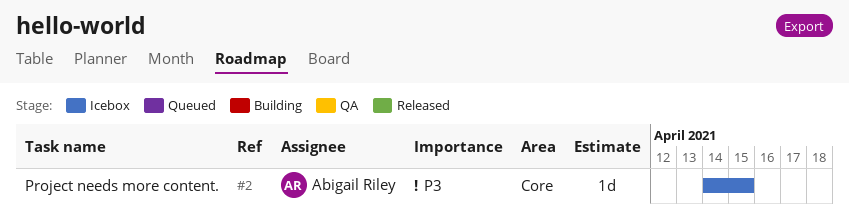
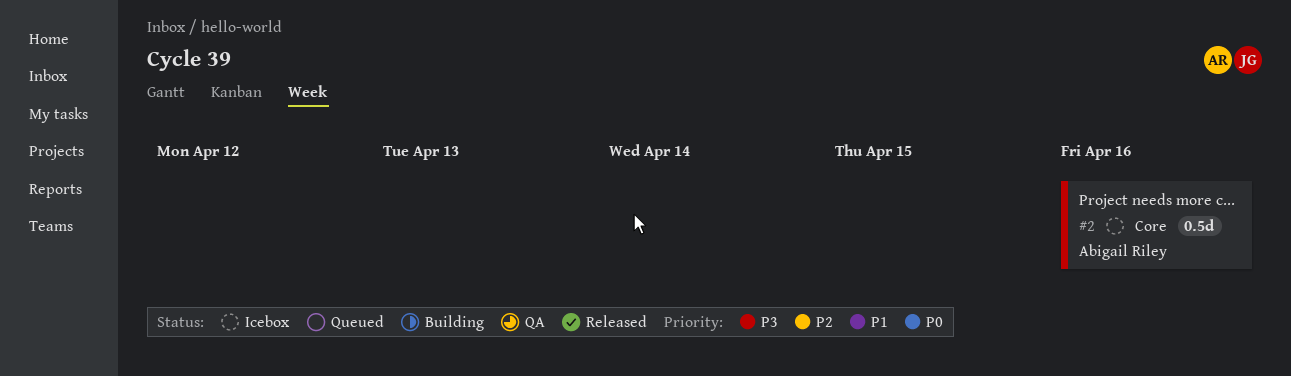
#2, estimate: 1d -> 0.5d
#2, due: Apr 15 -> Apr 16

